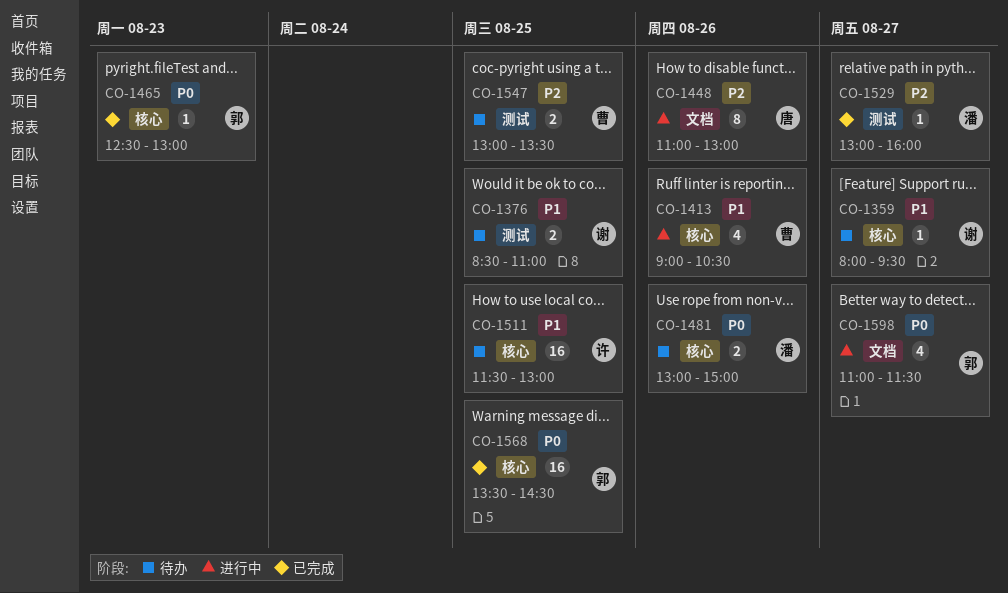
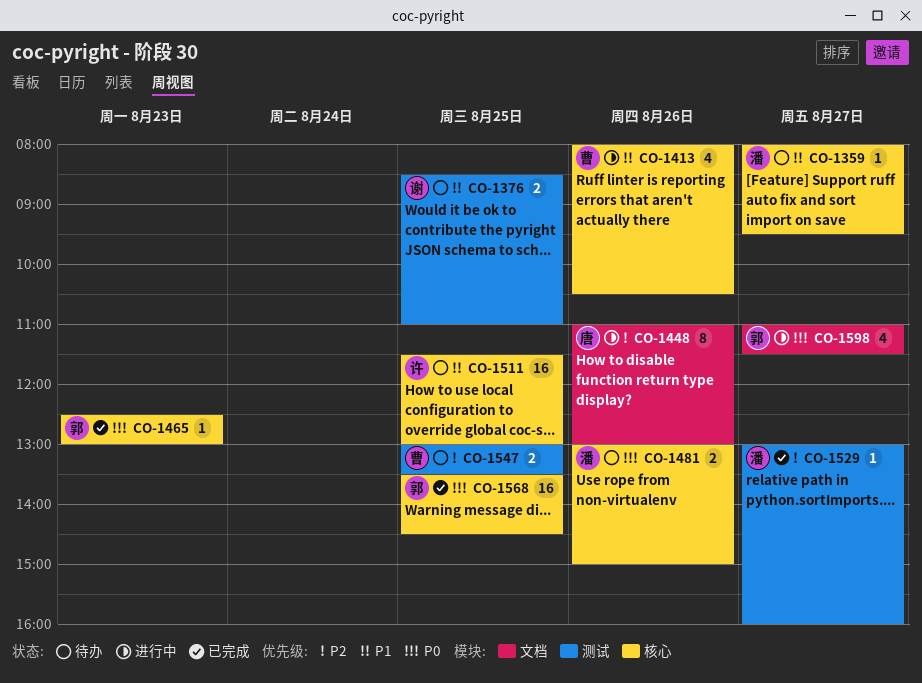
CO-1359, owner: 谢 -> 潘
CO-1413, begins: 09:00 -> 08:00

